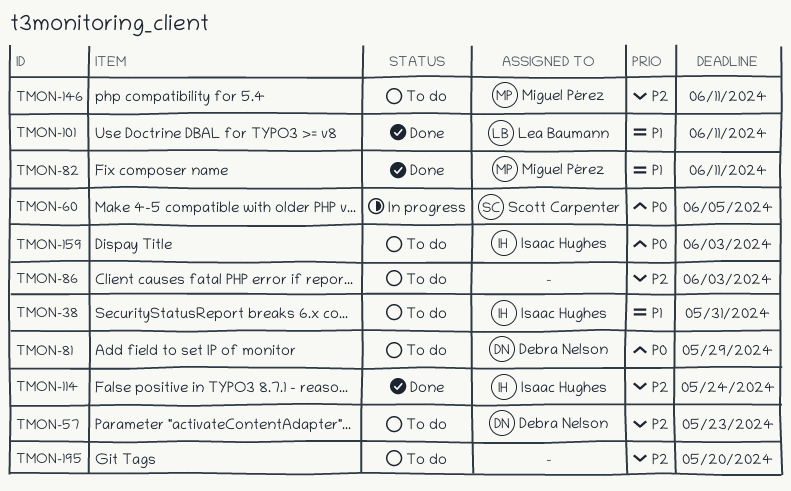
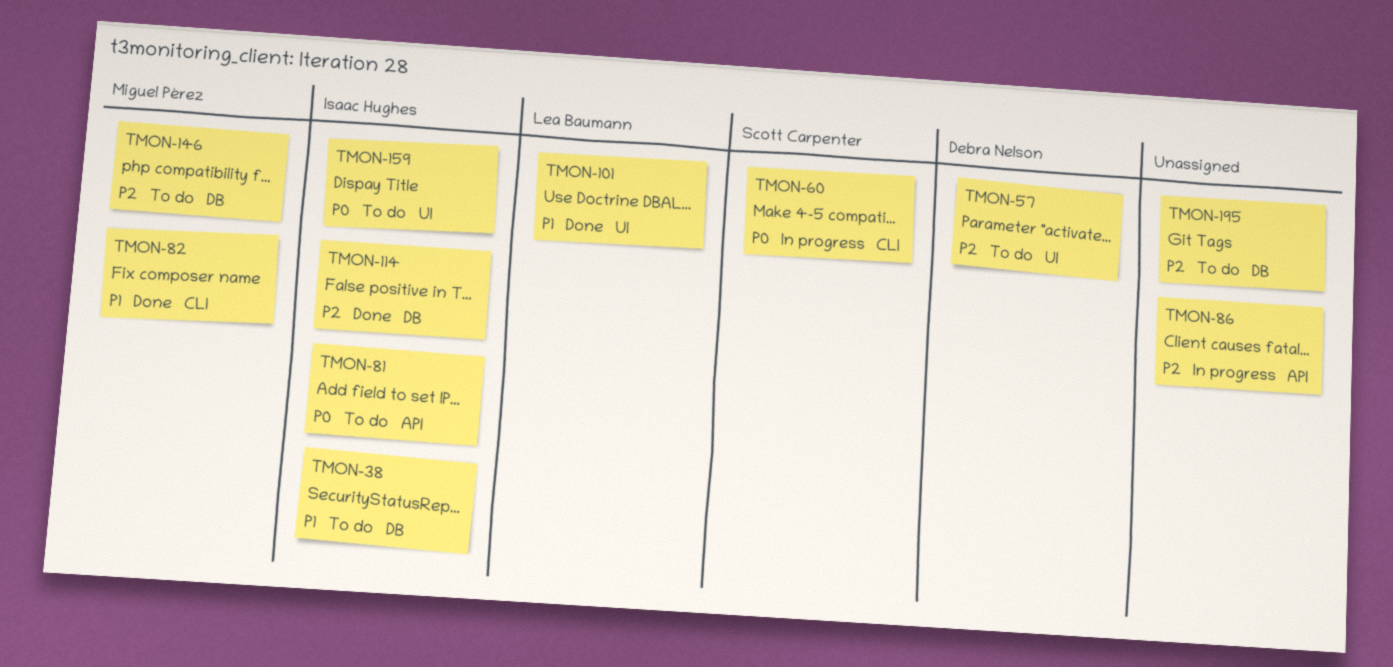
TMON-81, owner: Debra Nelson -> Isaac Hughes
TMON-86, status: To do -> In progress

